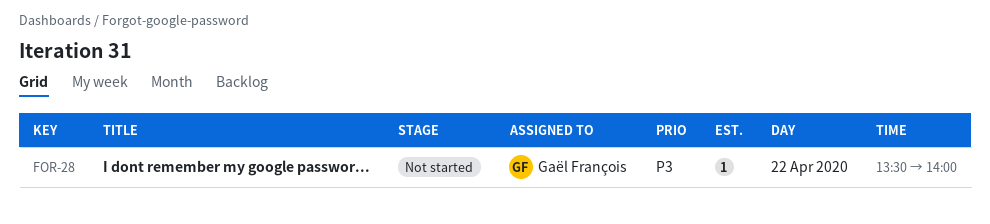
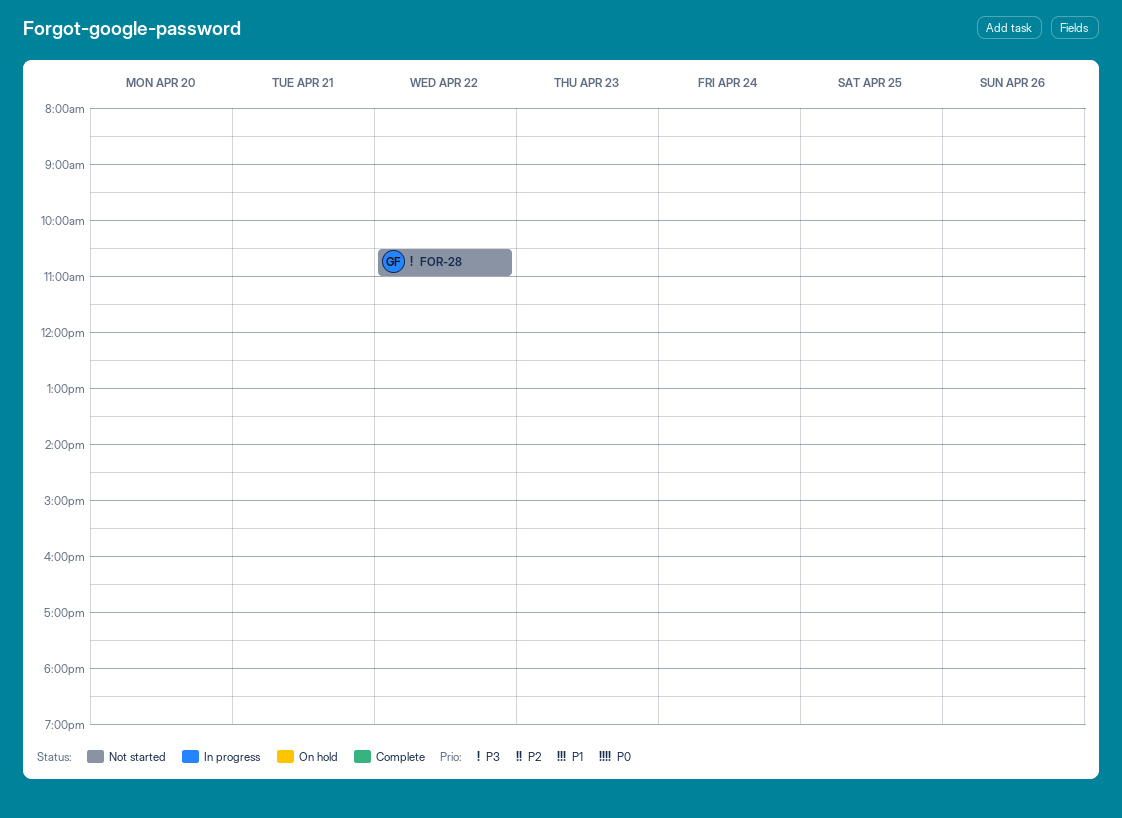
FOR-28, begins: 13:30 -> 10:30
FOR-28, ends: 14:00 -> 11:00

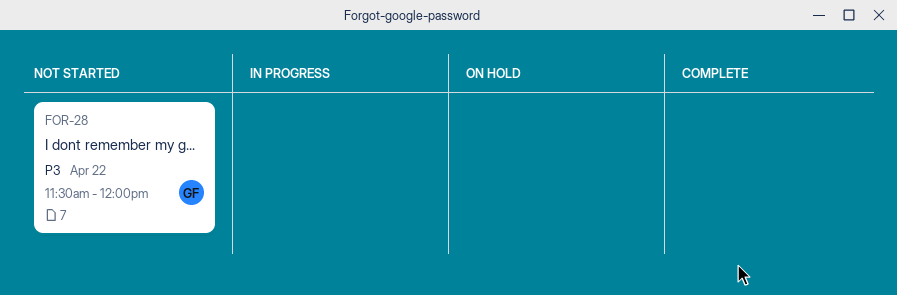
FOR-28, begins: 10:30 -> 11:30
FOR-28, ends: 11:00 -> 12:00

